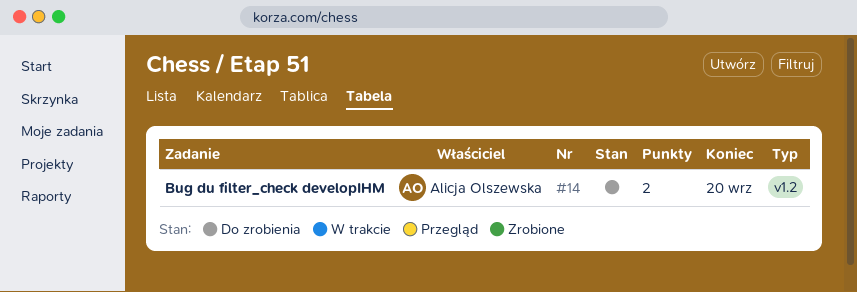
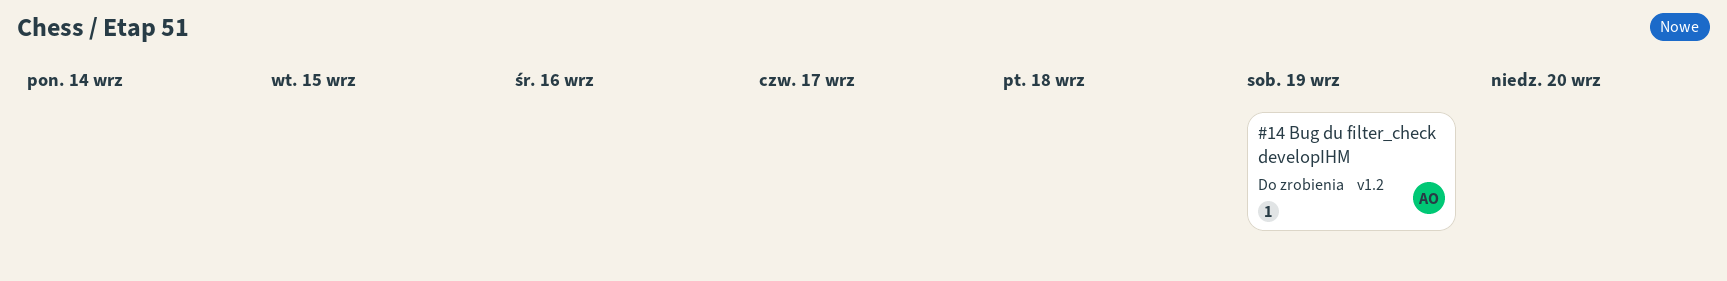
#14, estimate: 2 -> 1
#14, due: Sep 20 -> Sep 19

